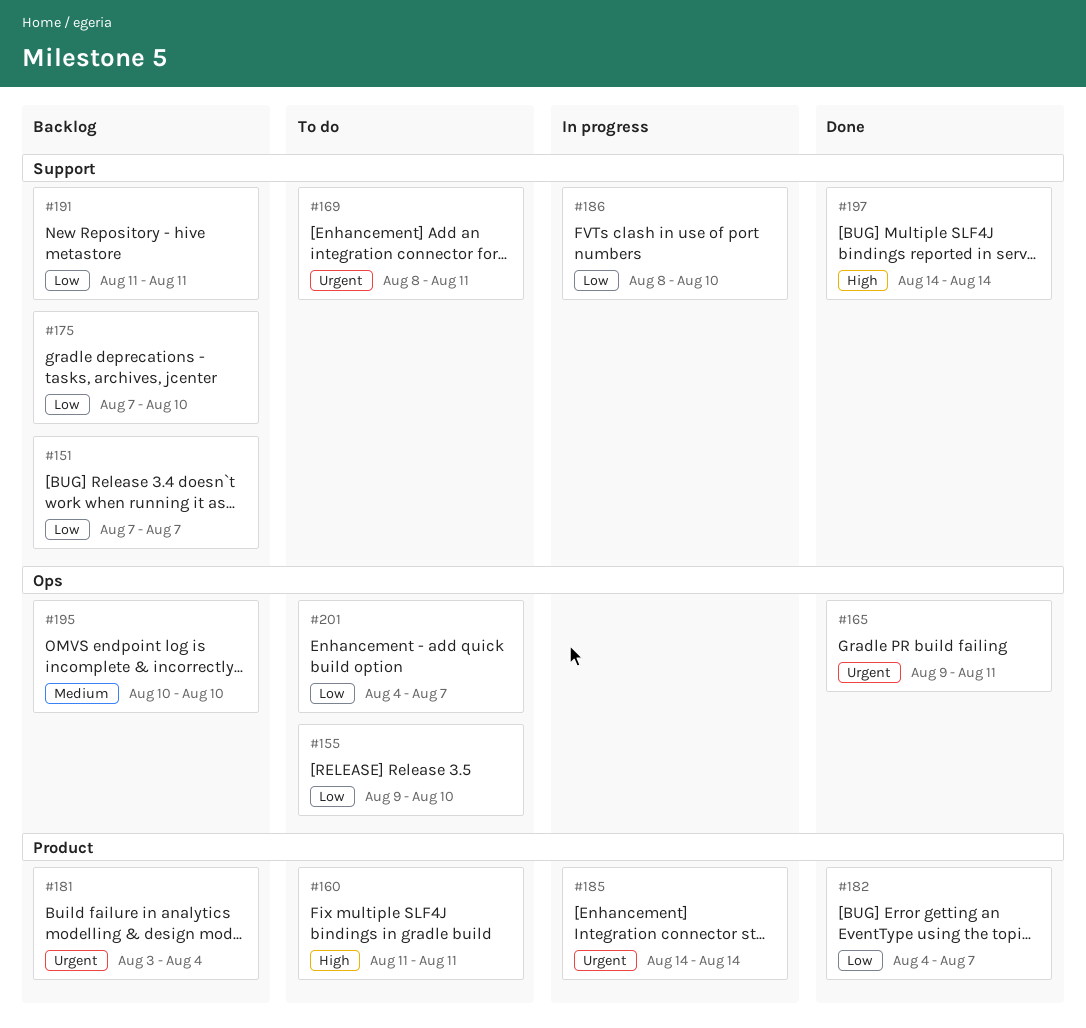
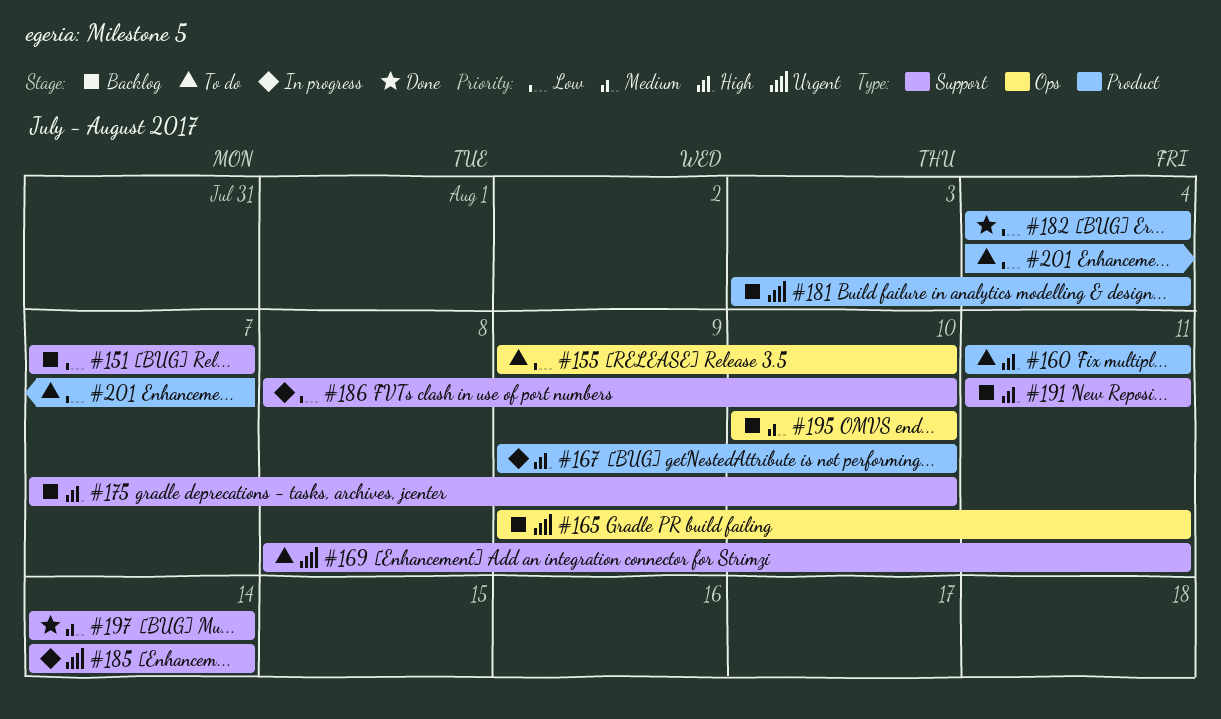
#165, status: Done -> Backlog
#167: none -> present
#175, priority: Low -> High
#182, due: Aug 7 -> Aug 4
#185, label: Product -> Support
#191, priority: Low -> High
#197, priority: High -> Medium
#201, label: Ops -> Product

